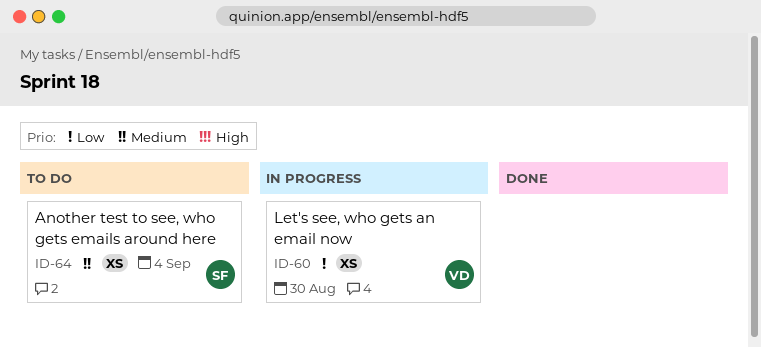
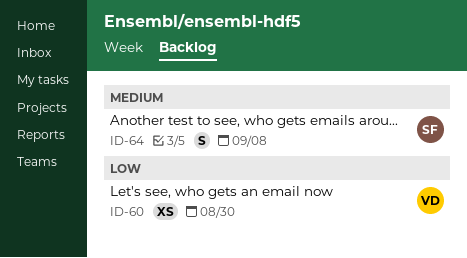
ID-64, estimate: XS -> S
ID-64, due: Sep 4 -> Sep 8

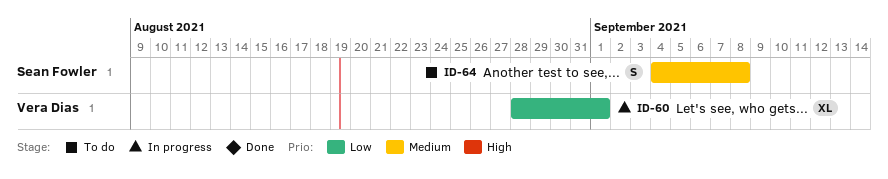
ID-60, estimate: XS -> XL
ID-60, due: Aug 30 -> Sep 1

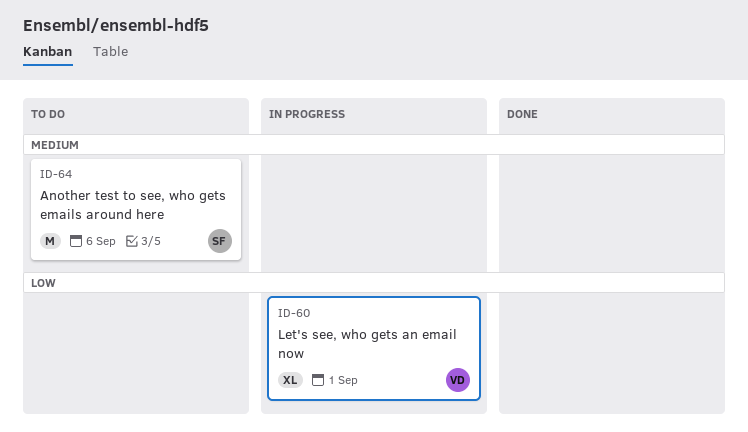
ID-64, estimate: S -> M
ID-64, due: Sep 8 -> Sep 6

